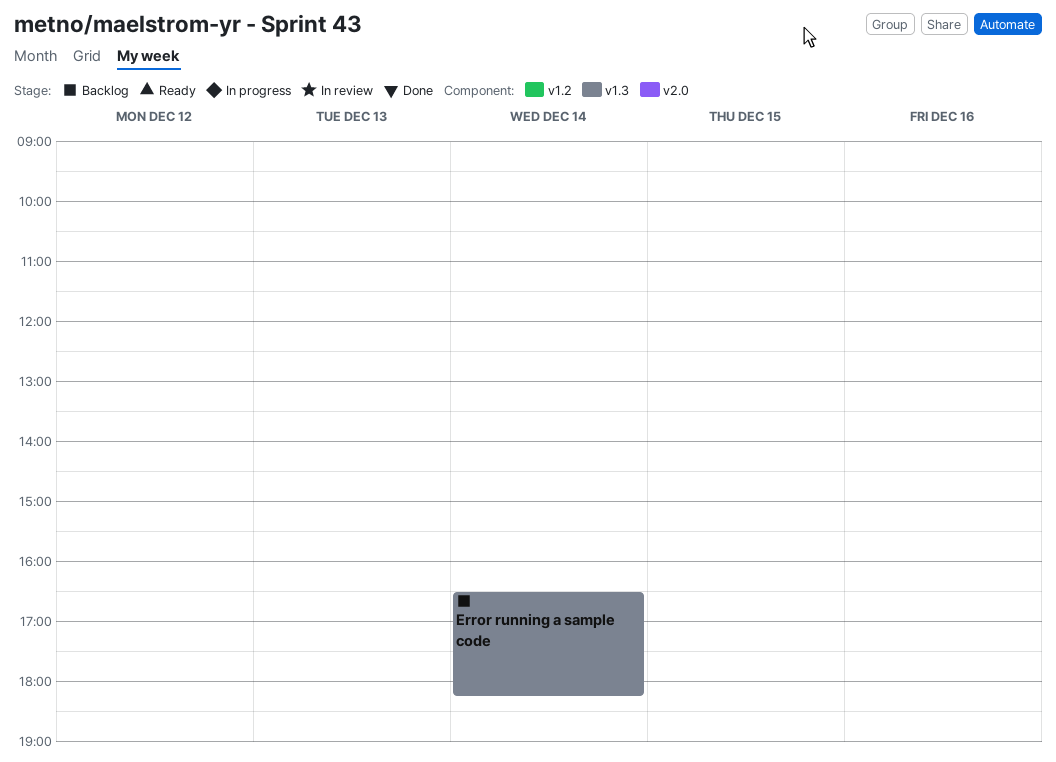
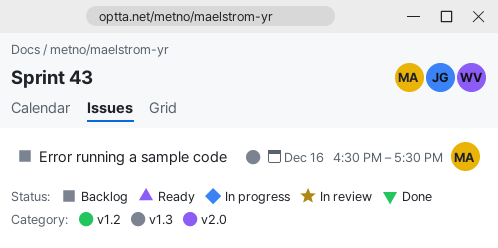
Error running a sample code, day: Dec 14 -> Dec 16
Error running a sample code, ends: 18:15 -> 17:30

